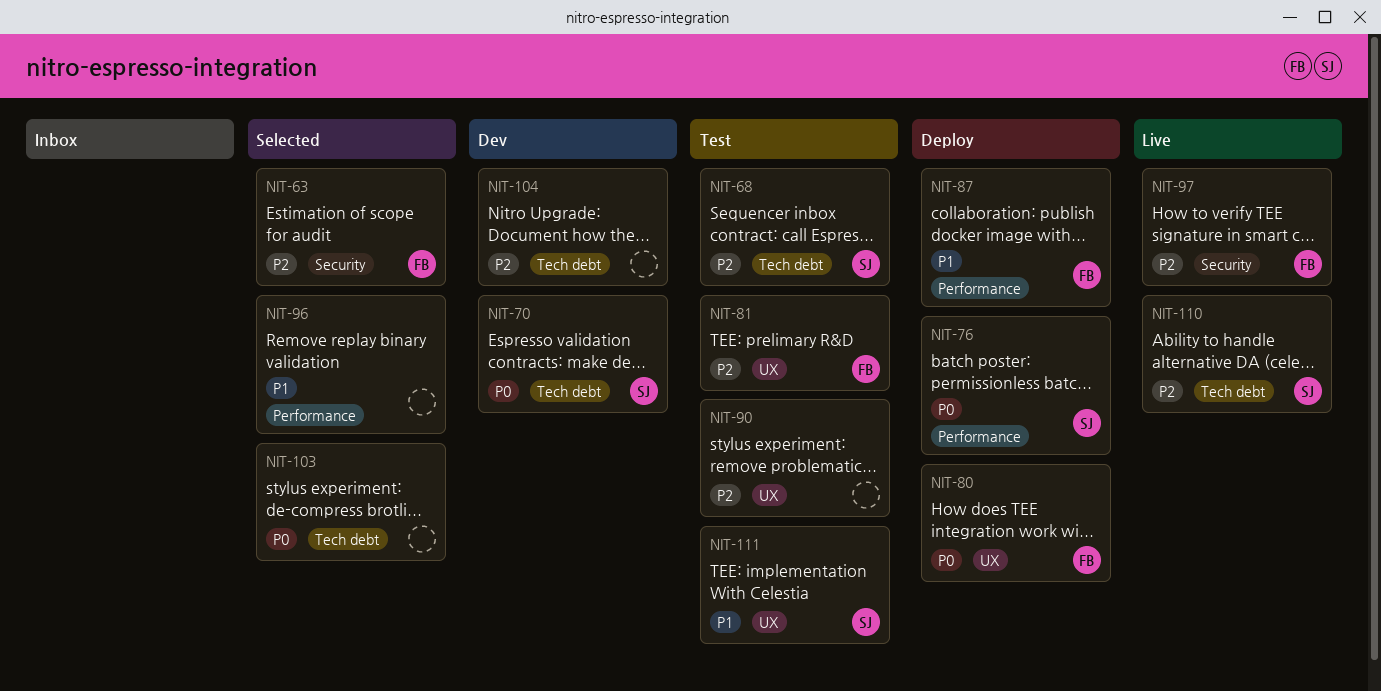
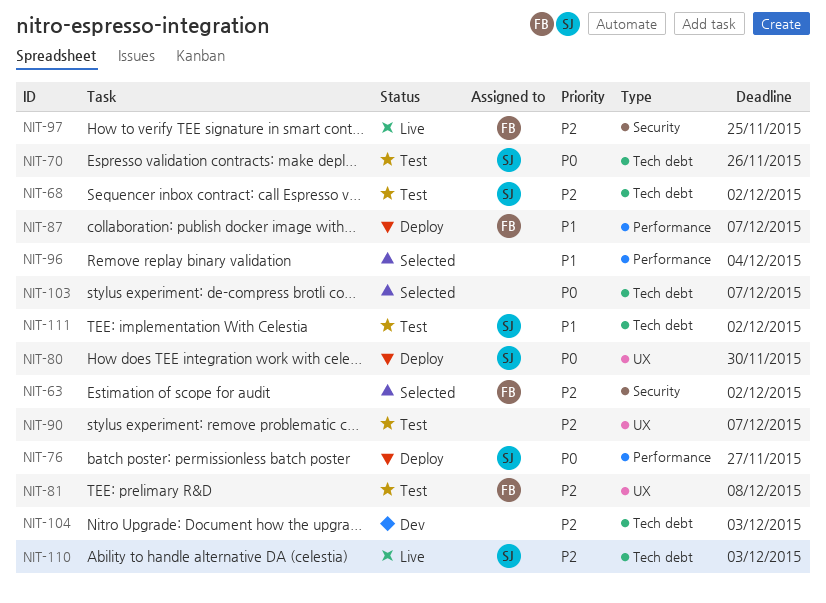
NIT-70, status: Dev -> Test
NIT-80, owner: FB -> SJ
NIT-111, label: UX -> Tech debt

